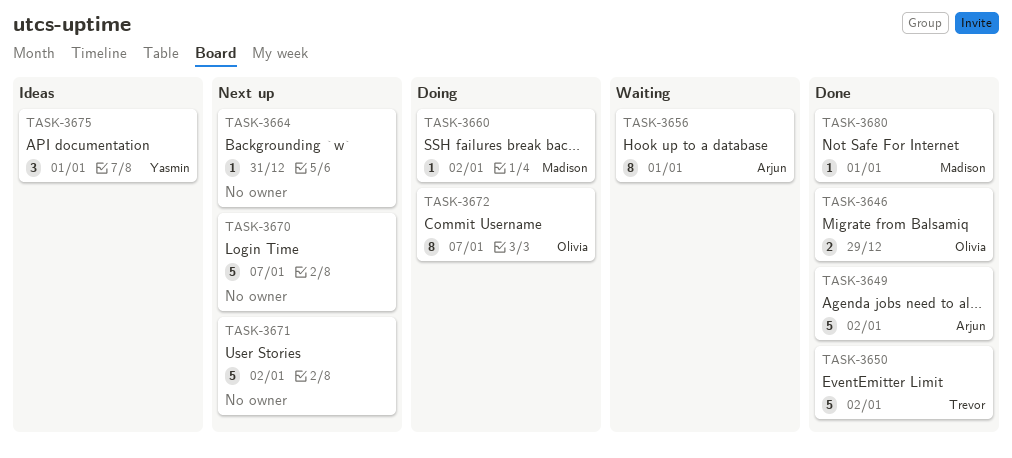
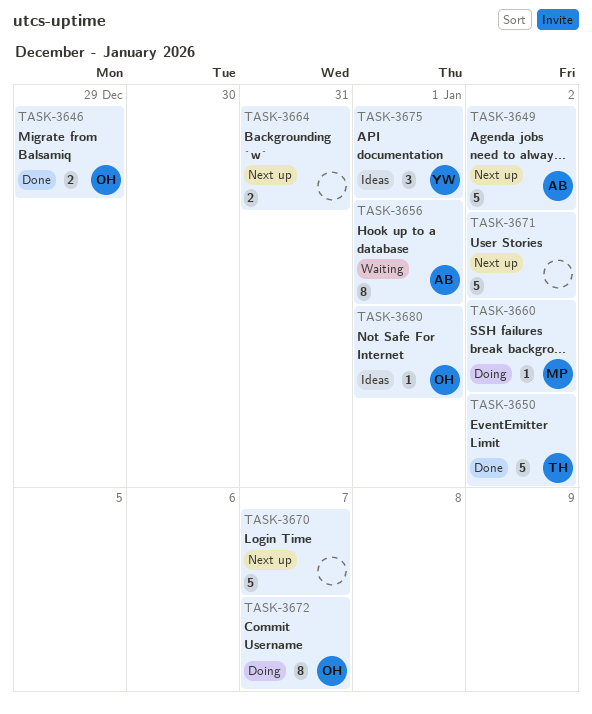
TASK-3649, status: Done -> Next up
TASK-3664, estimate: 1 -> 2
TASK-3680, status: Done -> Ideas
TASK-3680, owner: Madison -> Olivia

